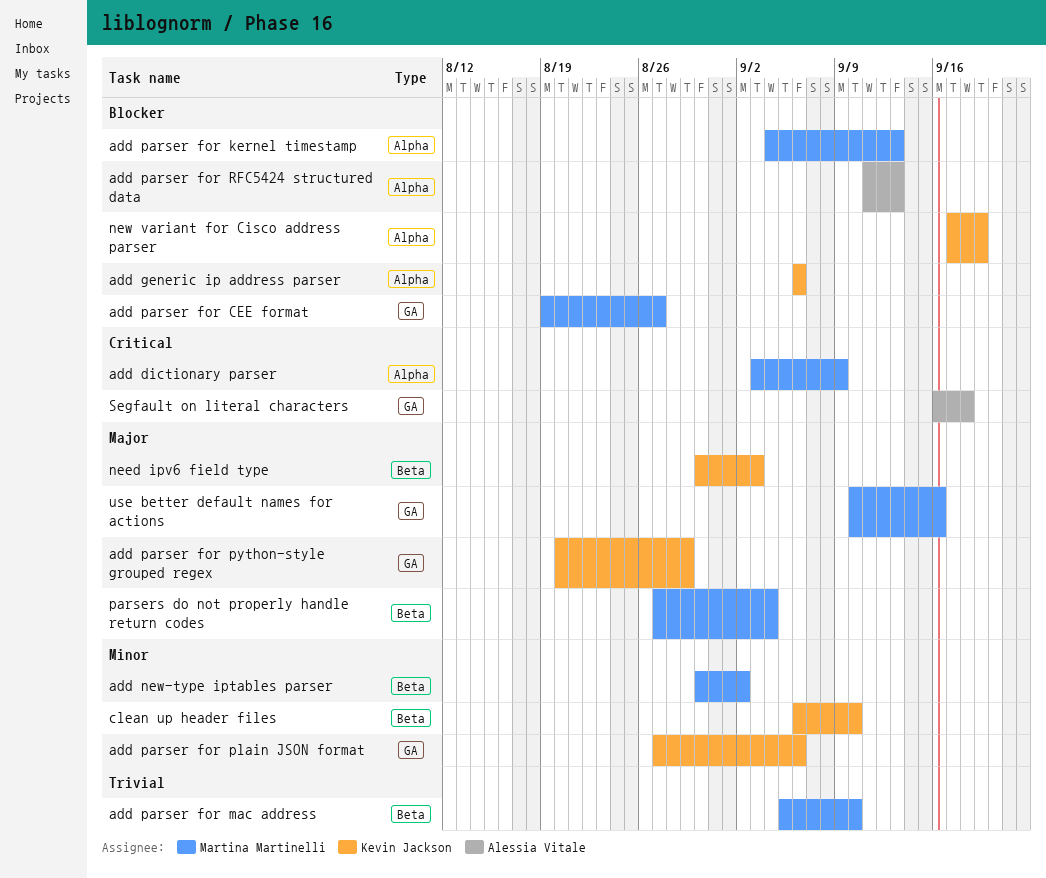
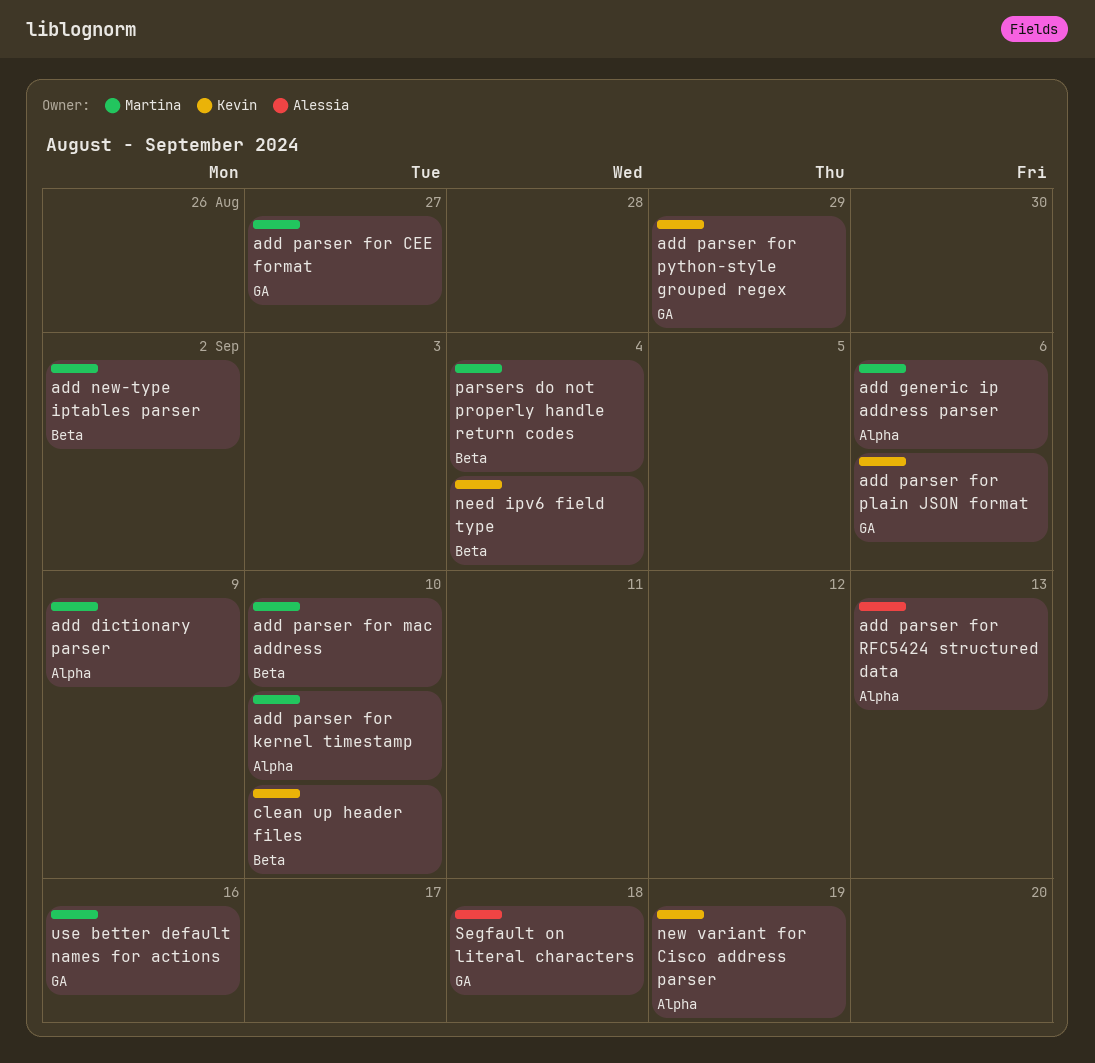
add generic ip address parser, owner: Kevin Jackson -> Martina Martinelli
add parser for kernel timestamp, due: Sep 13 -> Sep 10
need ipv6 field type, due: Sep 3 -> Sep 4

